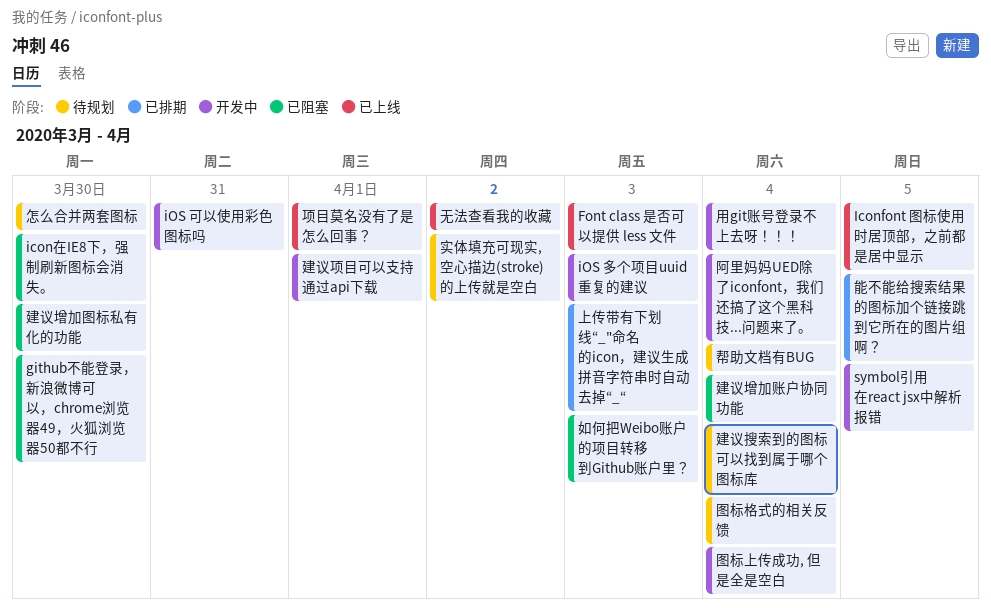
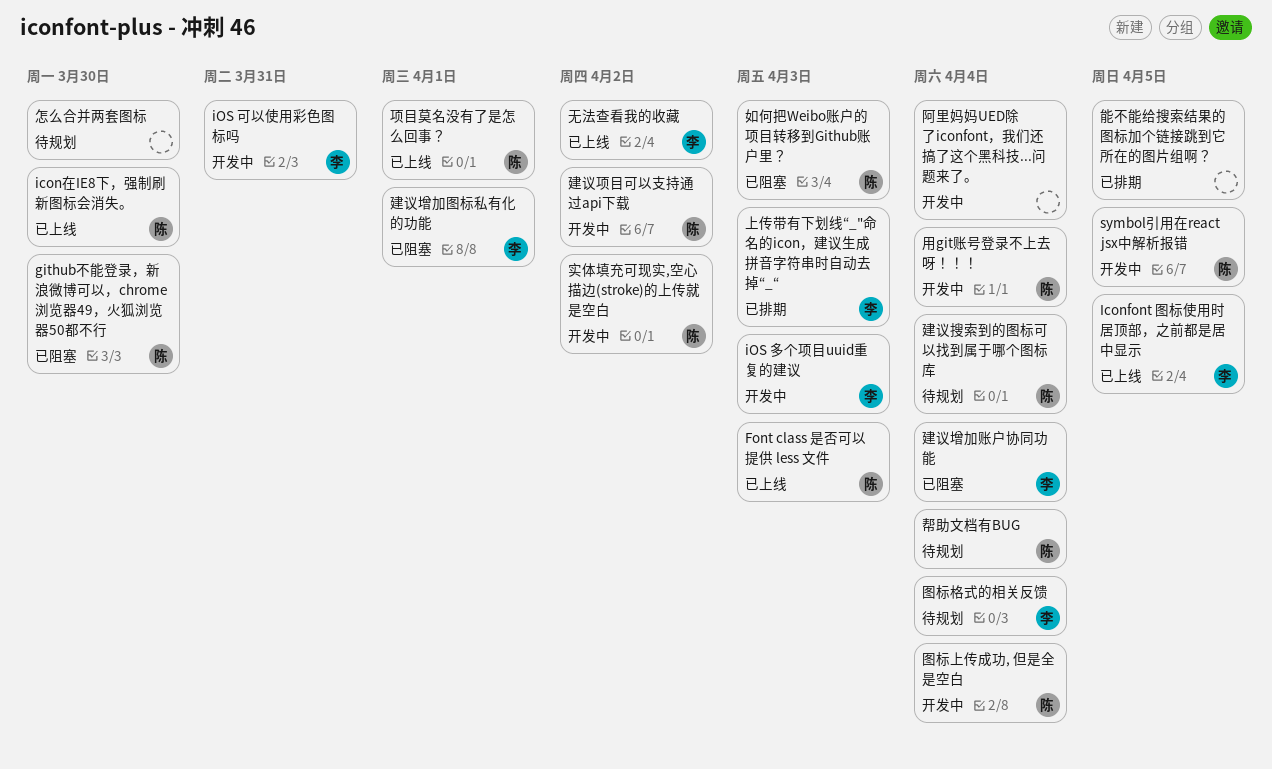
icon在IE8下，强制刷新图标会消失。, status: 已阻塞 -> 已上线
实体填充可现实,空心描边(stroke)的上传就是空白, status: 待规划 -> 开发中
建议增加图标私有化的功能, due: Mar 30 -> Apr 1
建议项目可以支持通过api下载, due: Apr 1 -> Apr 2

